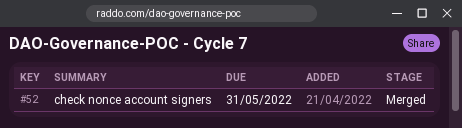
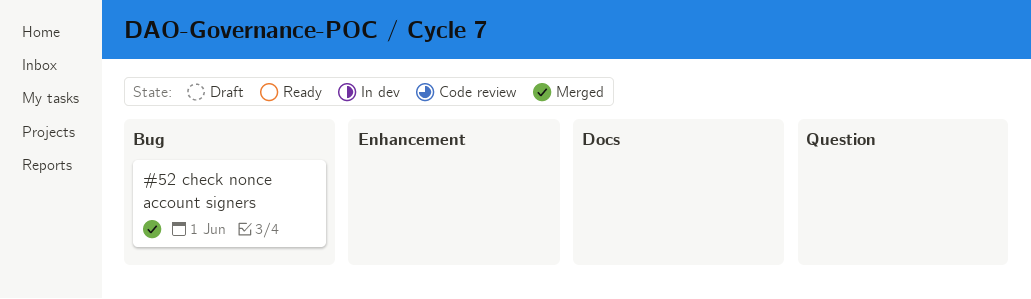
#52, due: May 31 -> Jun 1

